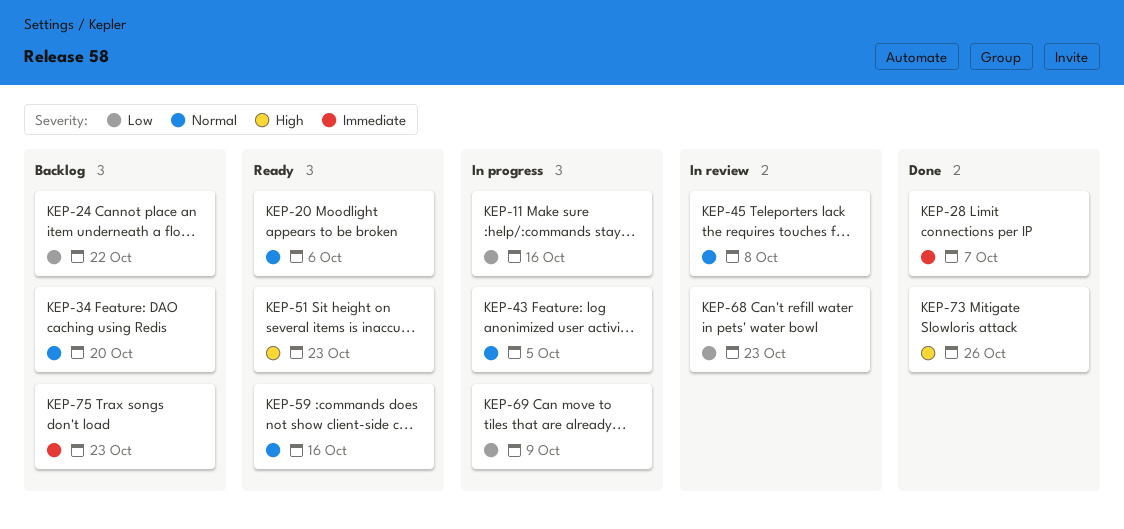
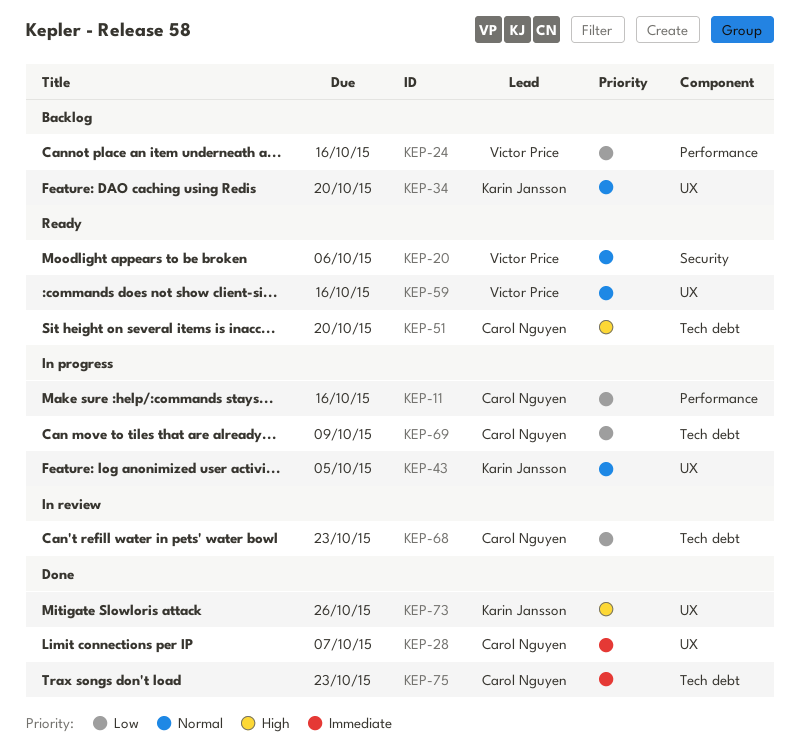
KEP-24, due: Oct 22 -> Oct 16
KEP-45: present -> none
KEP-51, due: Oct 23 -> Oct 20
KEP-75, status: Backlog -> Done

